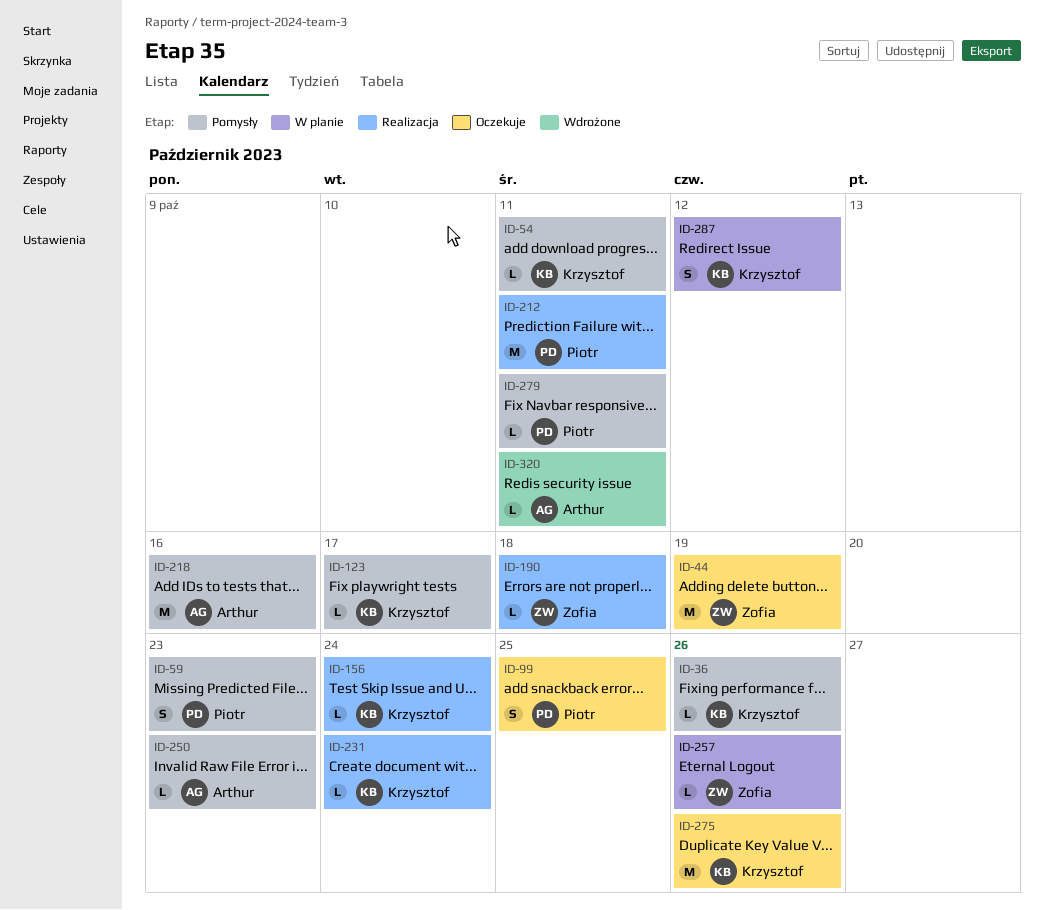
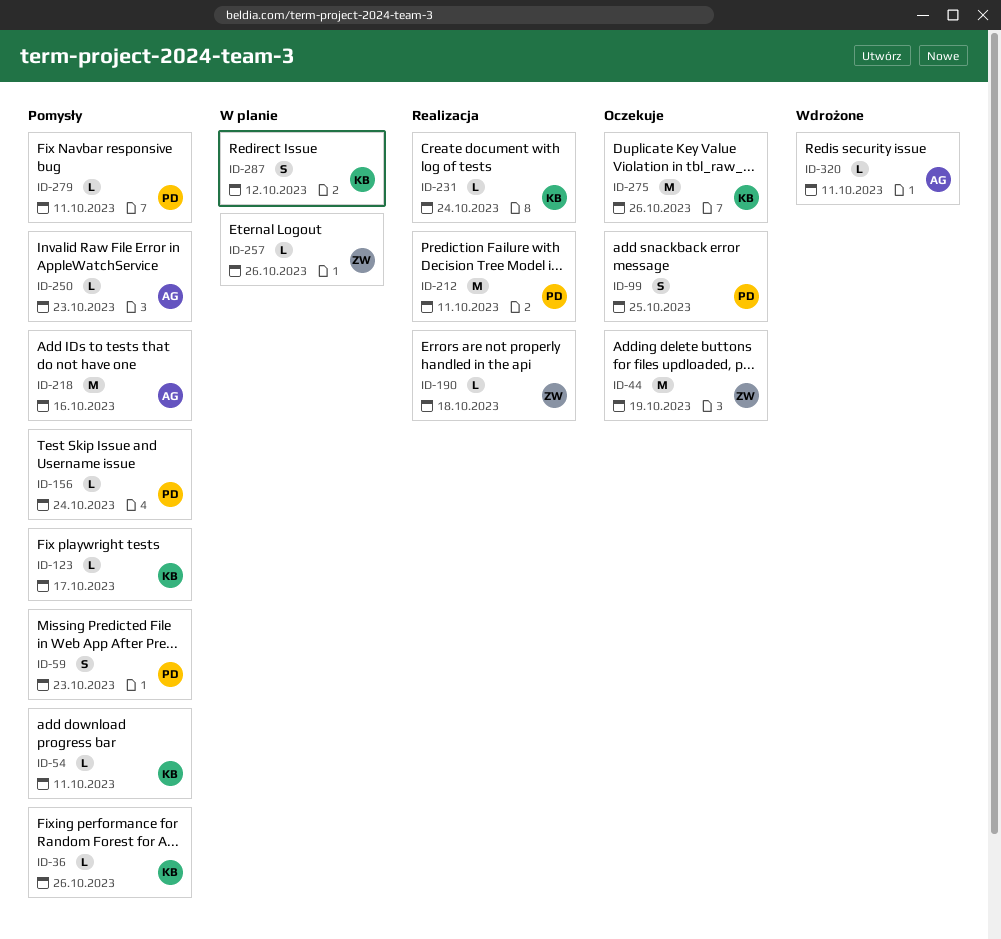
ID-156, status: Realizacja -> Pomysły
ID-156, owner: Krzysztof -> Piotr

